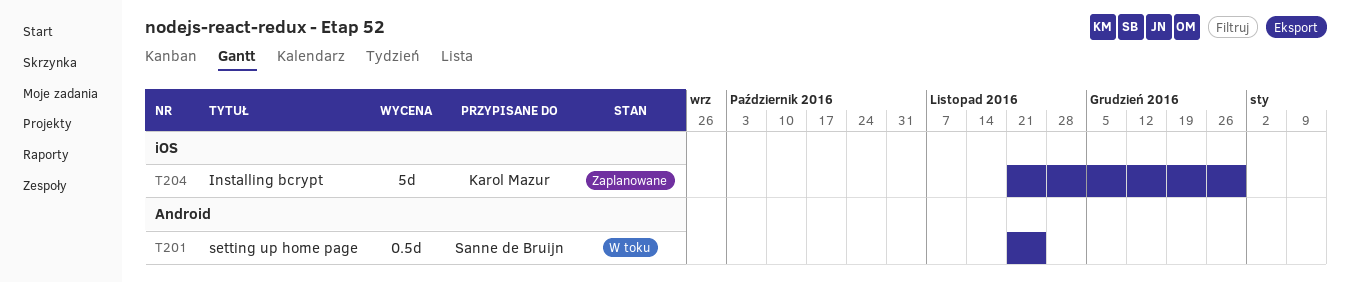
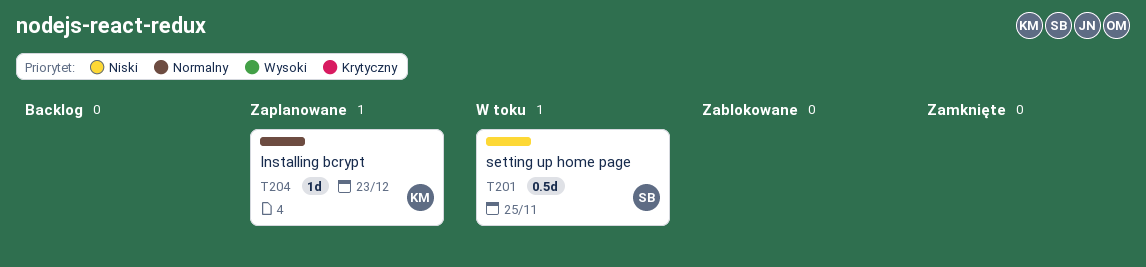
T204, estimate: 5d -> 1d
T204, due: Dec 30 -> Dec 23

